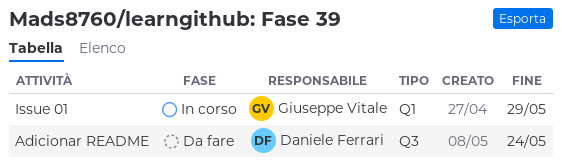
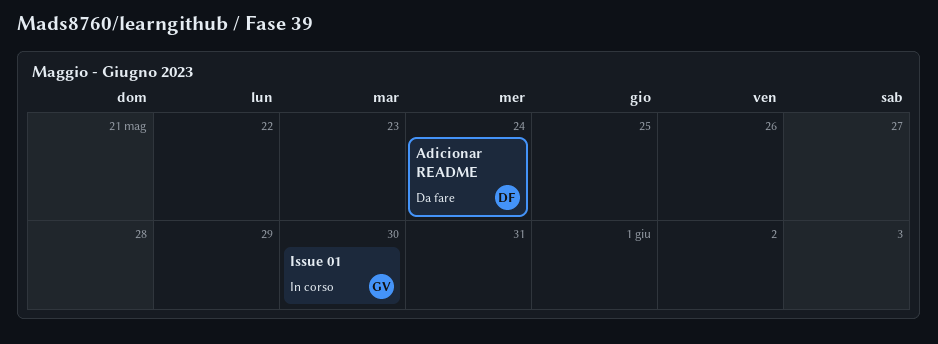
Issue 01, due: May 29 -> May 30

